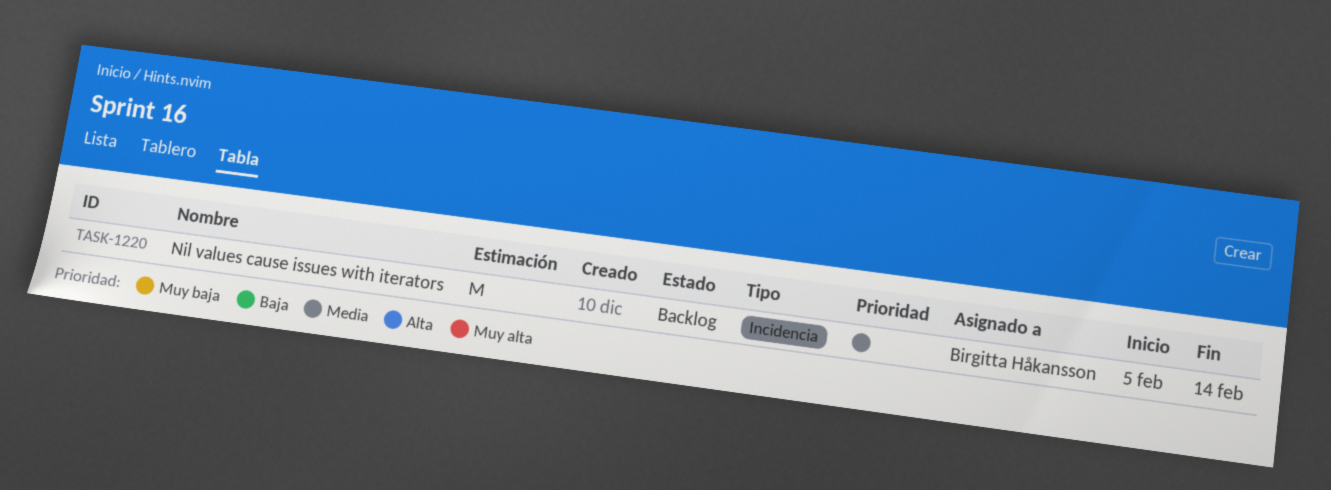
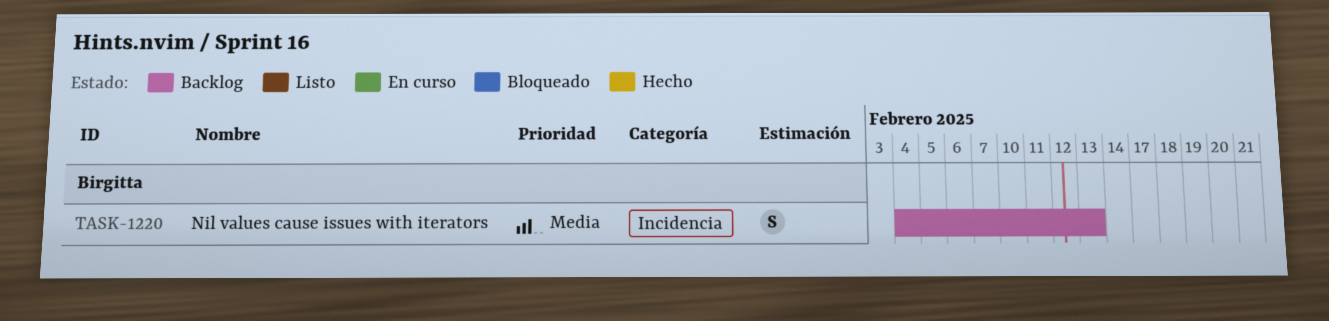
TASK-1220, estimate: M -> S
TASK-1220, start: Feb 5 -> Feb 4
TASK-1220, due: Feb 14 -> Feb 13

